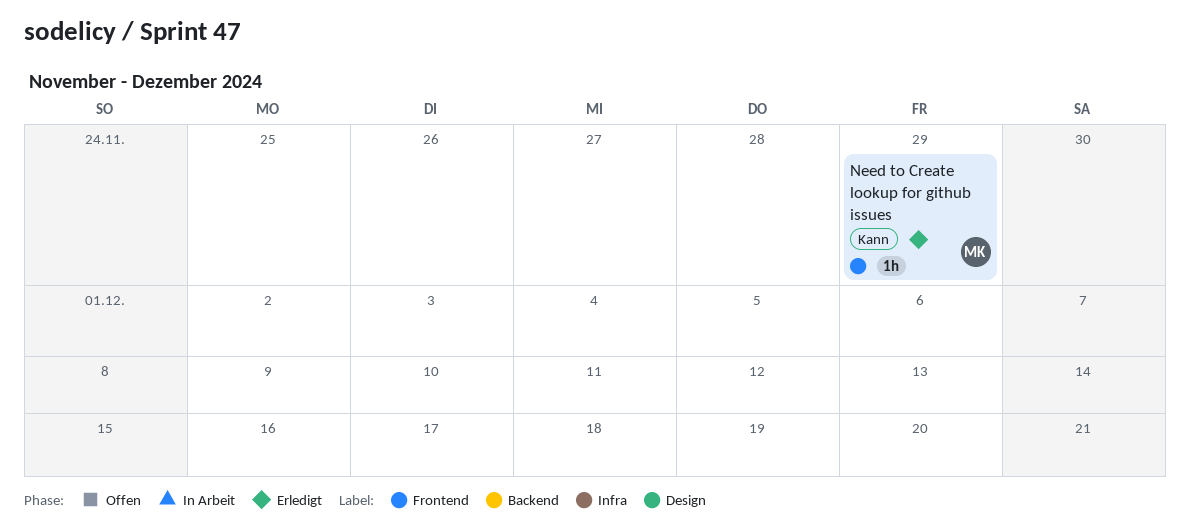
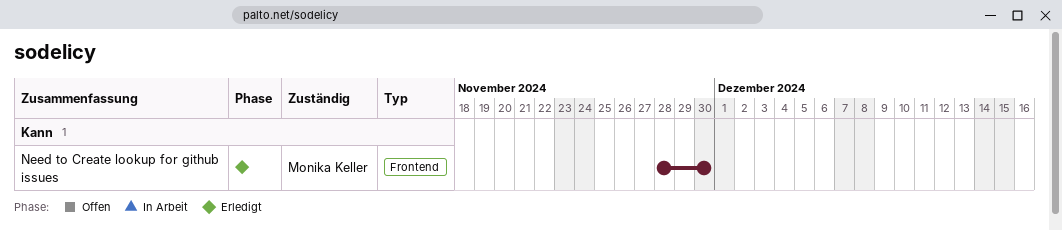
Need to Create lookup for github issues, due: Nov 29 -> Nov 30

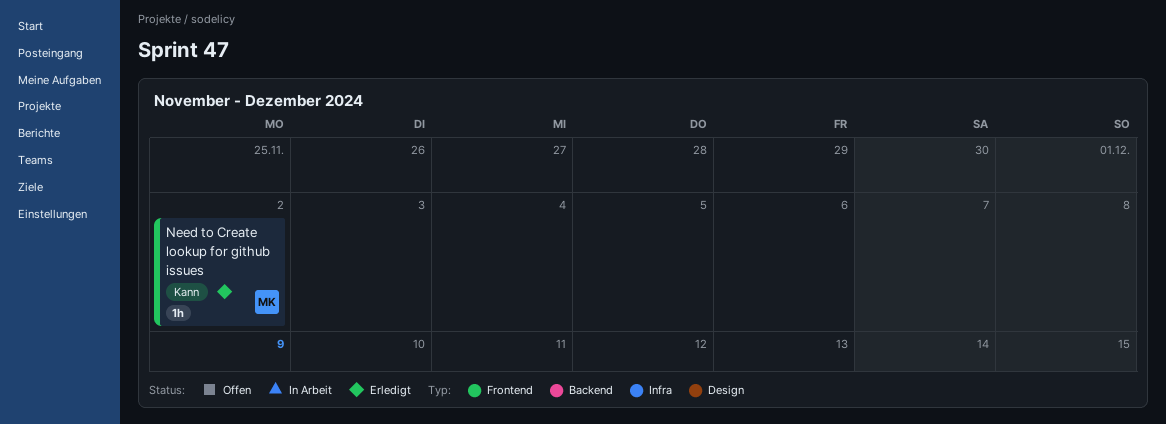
Need to Create lookup for github issues, due: Nov 30 -> Dec 2

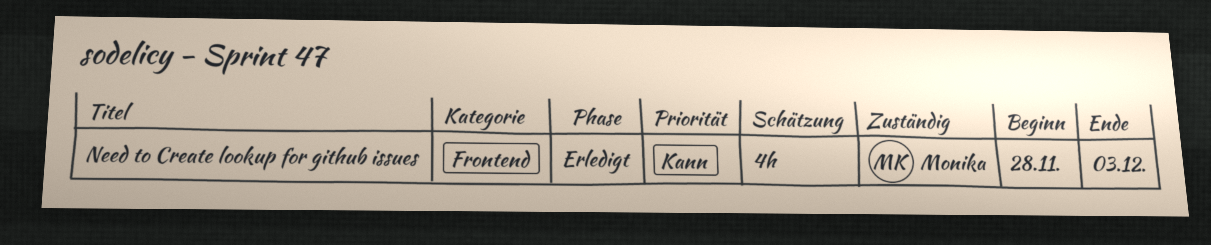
Need to Create lookup for github issues, estimate: 1h -> 4h
Need to Create lookup for github issues, due: Dec 2 -> Dec 3

